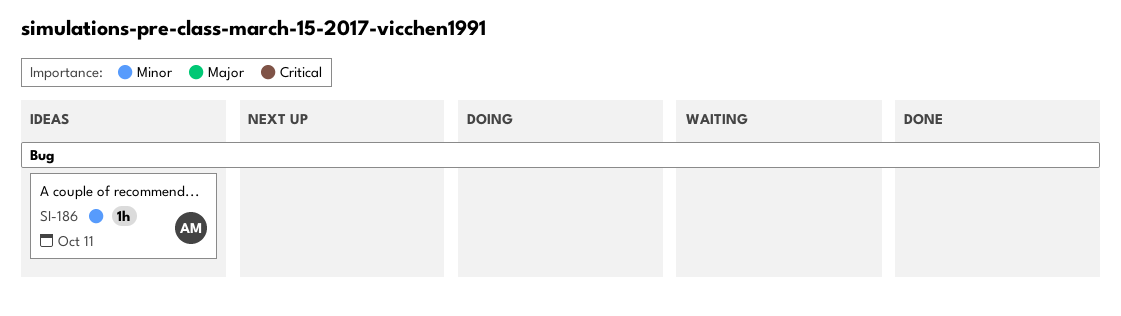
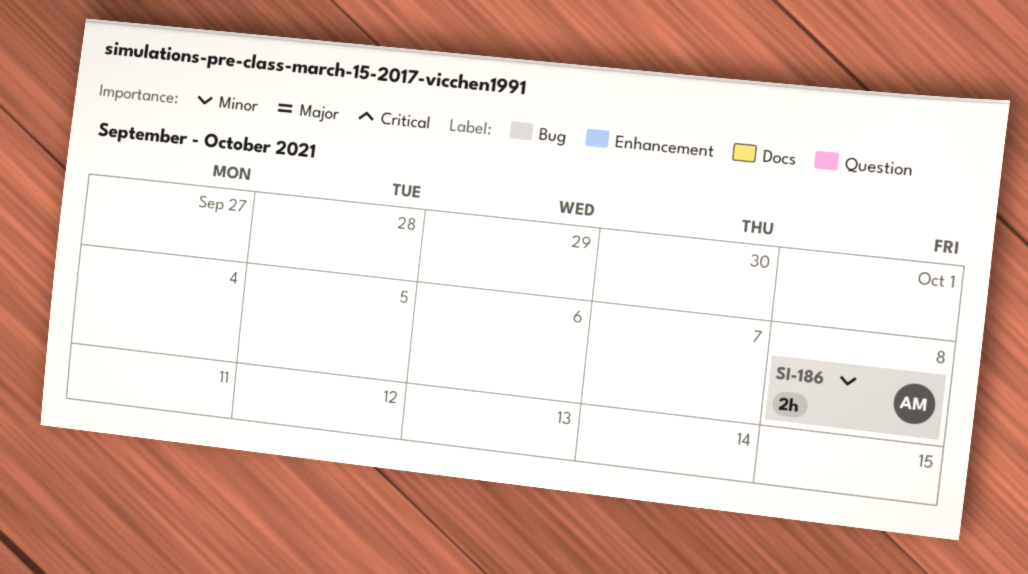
SI-186, estimate: 1h -> 2h
SI-186, due: Oct 11 -> Oct 8

